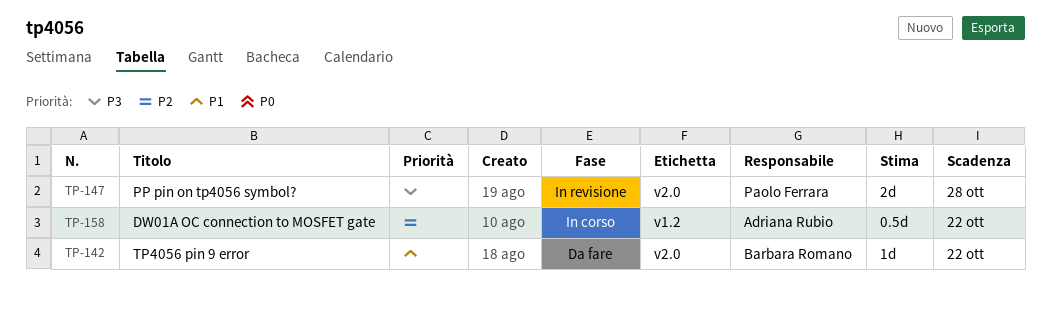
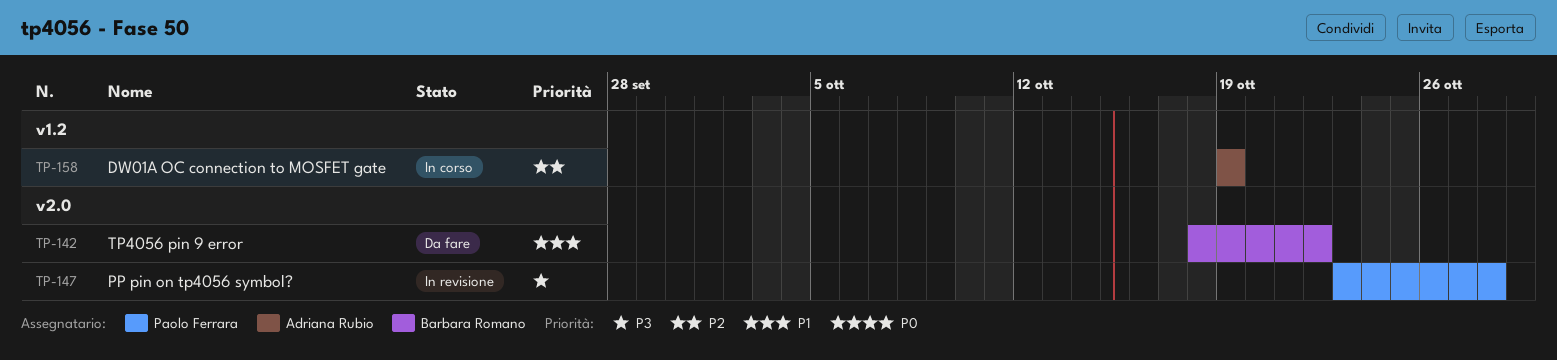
TP-158, due: Oct 22 -> Oct 19

